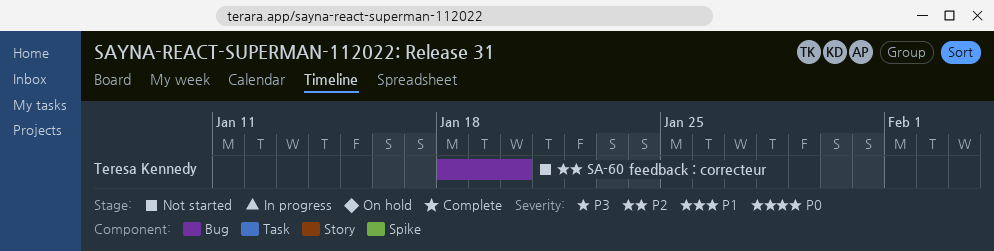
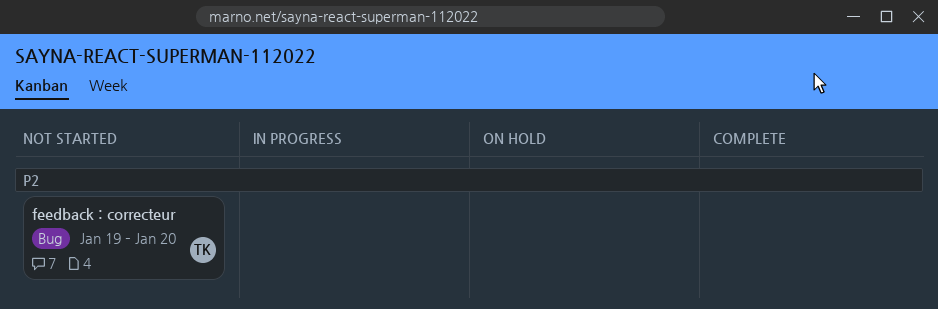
feedback : correcteur, start: Jan 18 -> Jan 19

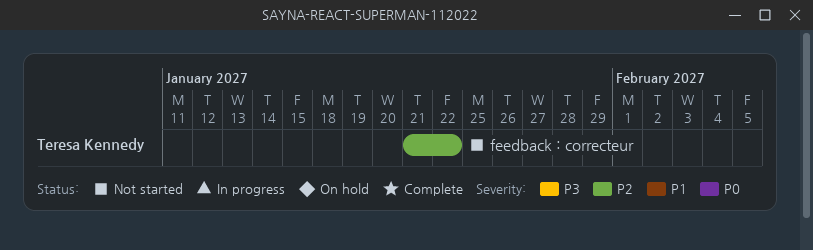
feedback : correcteur, start: Jan 19 -> Jan 21
feedback : correcteur, due: Jan 20 -> Jan 22

